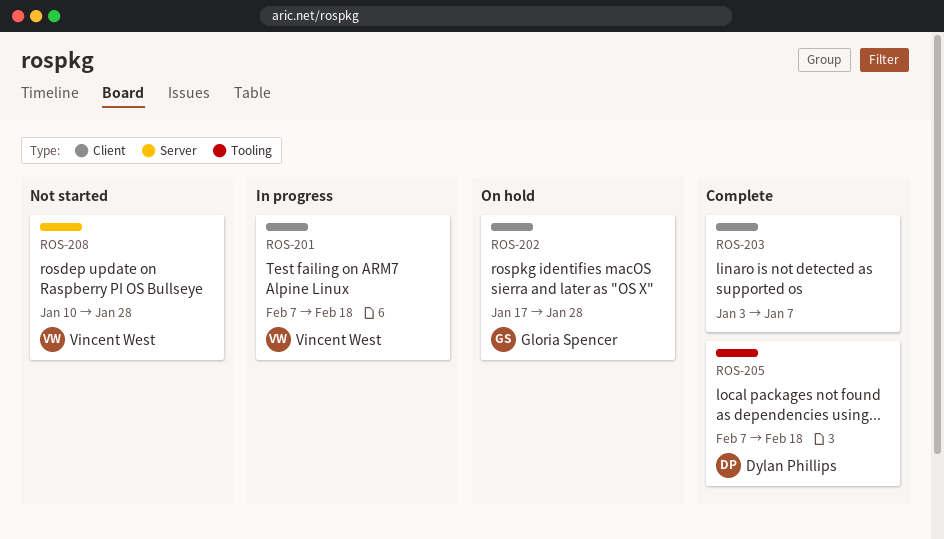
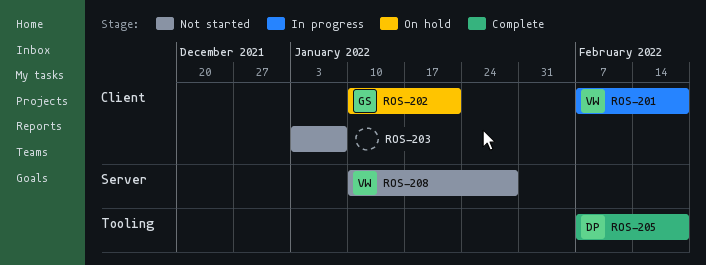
ROS-202, start: Jan 17 -> Jan 10
ROS-202, due: Jan 28 -> Jan 21
ROS-203, status: Complete -> Not started

